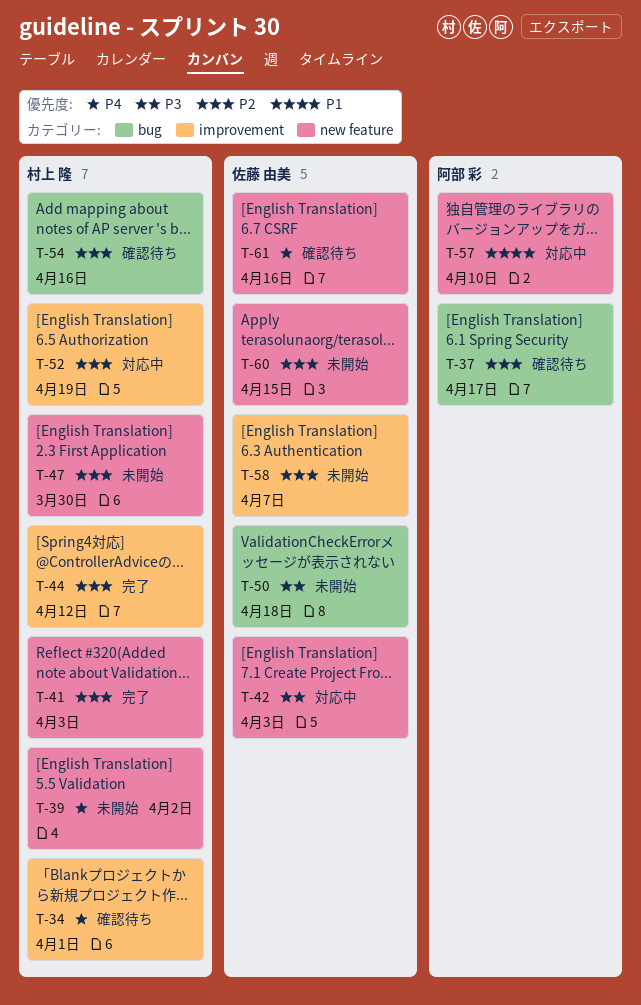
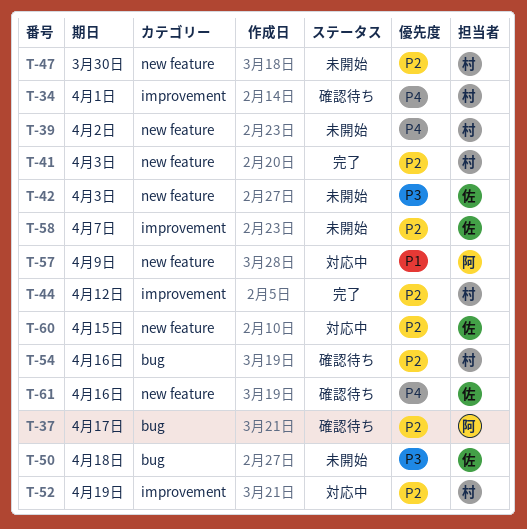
T-42, status: 対応中 -> 未開始
T-57, due: Apr 10 -> Apr 9
T-60, status: 未開始 -> 対応中

